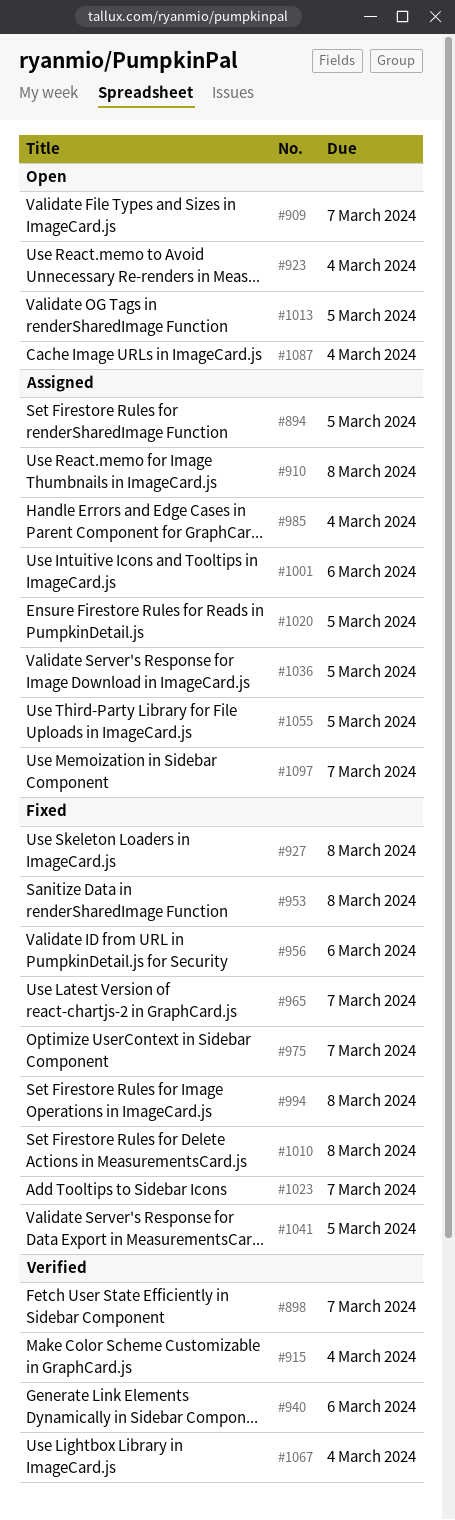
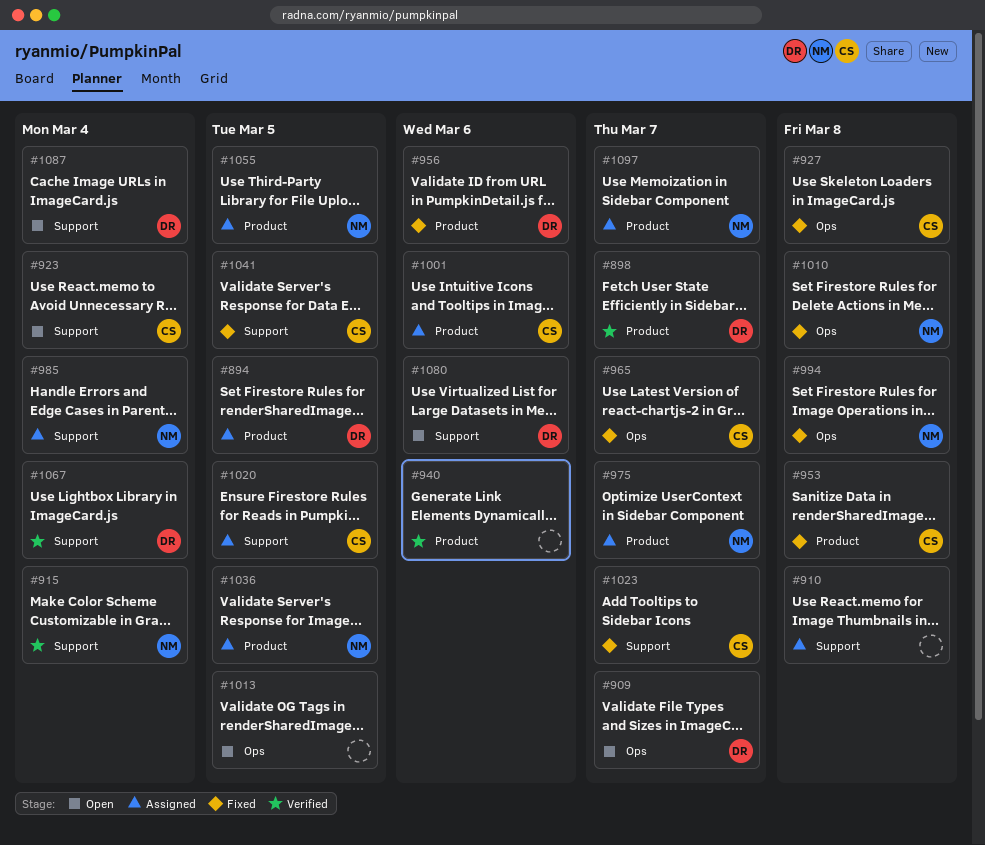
#975, status: Fixed -> Assigned
#1080: none -> present

